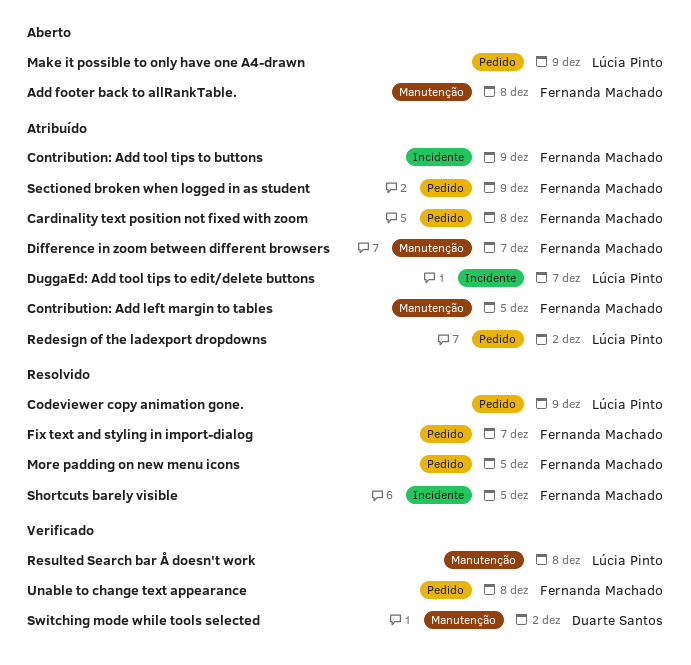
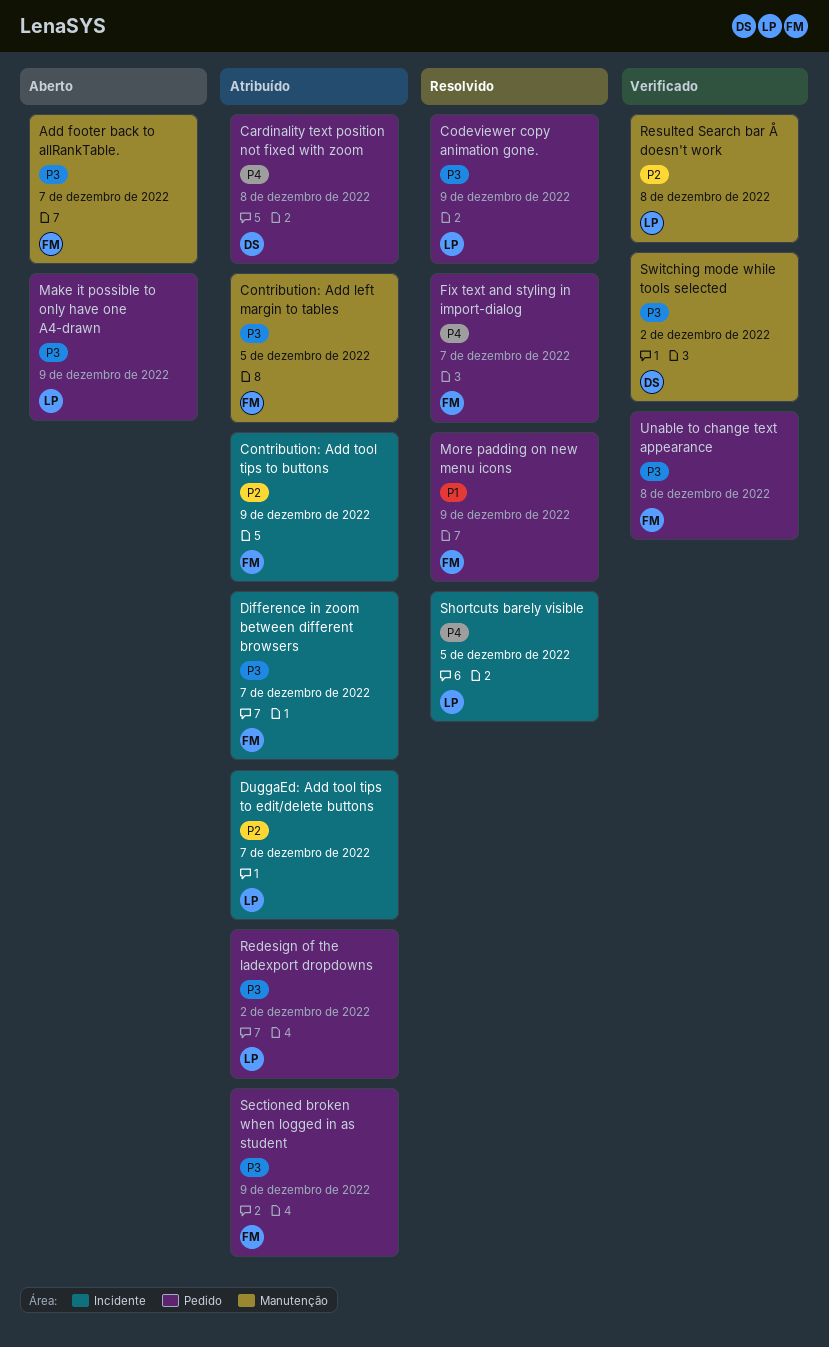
Add footer back to allRankTable., due: Dec 8 -> Dec 7
Cardinality text position not fixed with zoom, owner: Fernanda Machado -> Duarte Santos
Difference in zoom between different browsers, label: Manutenção -> Incidente
More padding on new menu icons, due: Dec 5 -> Dec 9
Shortcuts barely visible, owner: Fernanda Machado -> Lúcia Pinto

